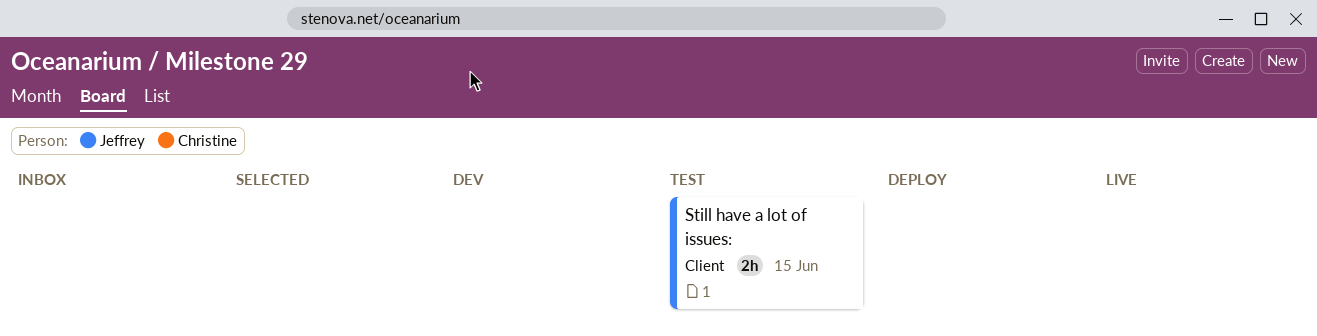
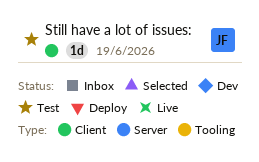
Still have a lot of issues:, estimate: 2h -> 1d
Still have a lot of issues:, due: Jun 15 -> Jun 19

